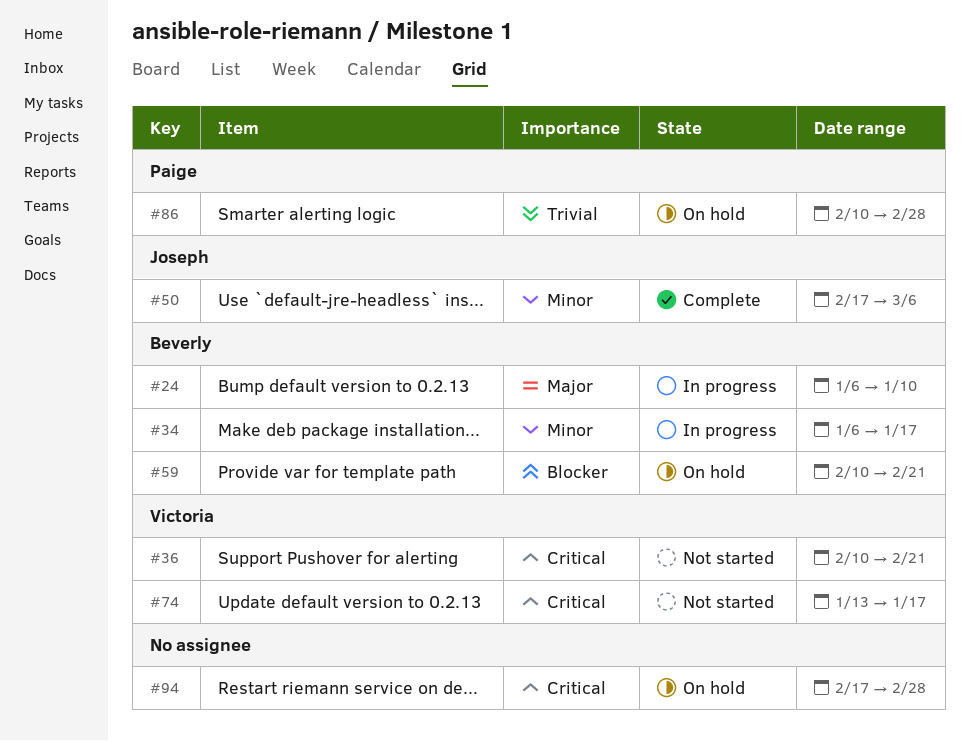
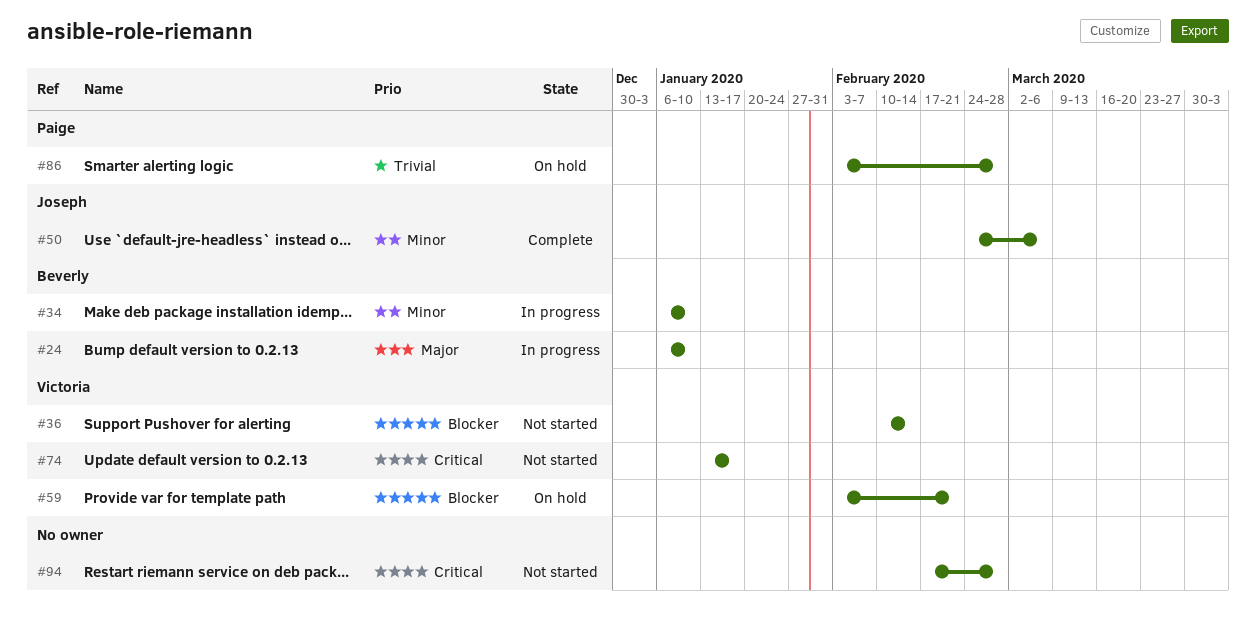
#34, due: Jan 17 -> Jan 10
#36, priority: Critical -> Blocker
#36, due: Feb 21 -> Feb 14
#50, start: Feb 17 -> Feb 24
#59, owner: Beverly -> Victoria
#59, start: Feb 10 -> Feb 3
#86, start: Feb 10 -> Feb 3
#94, status: On hold -> Not started

